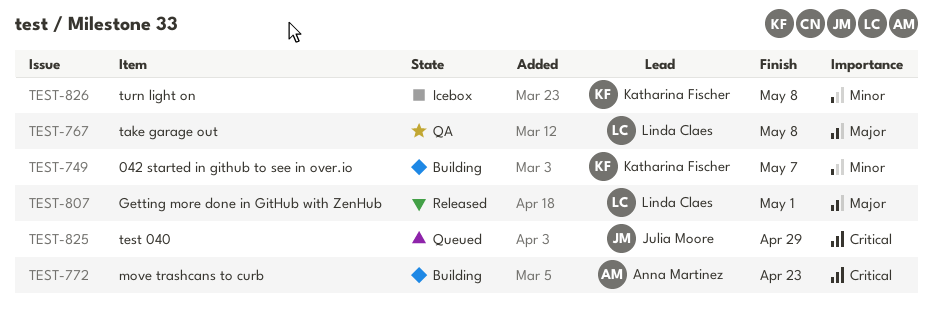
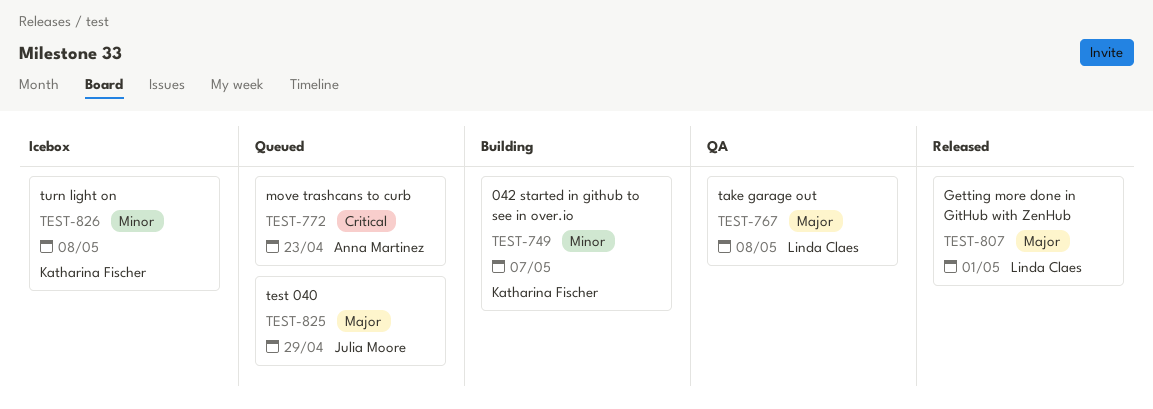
TEST-772, status: Building -> Queued
TEST-825, priority: Critical -> Major

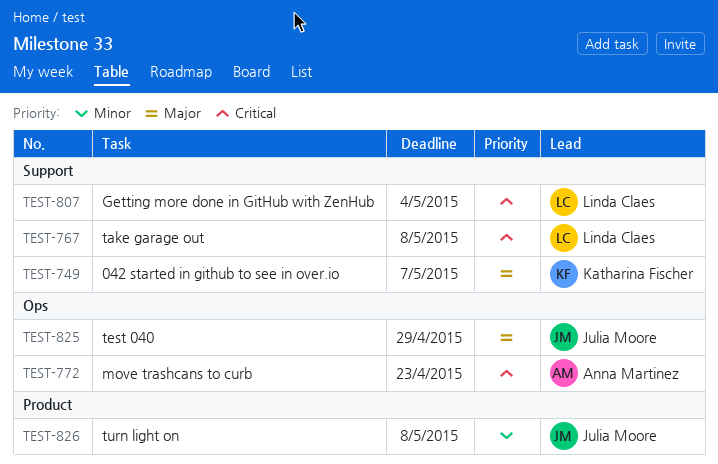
TEST-749, priority: Minor -> Major
TEST-767, priority: Major -> Critical
TEST-807, priority: Major -> Critical
TEST-807, due: May 1 -> May 4
TEST-826, owner: Katharina Fischer -> Julia Moore

